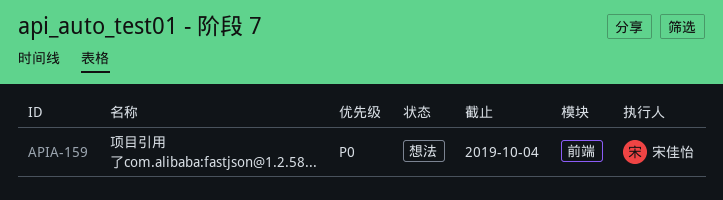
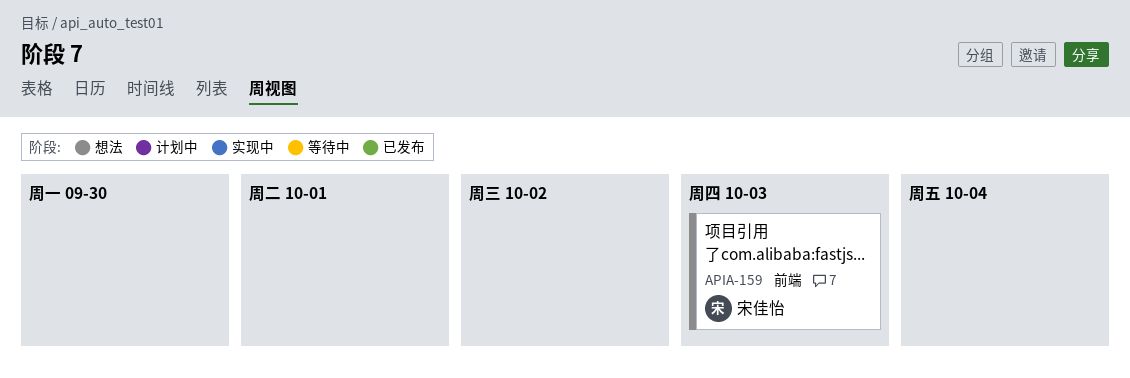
APIA-159, due: Oct 4 -> Oct 3

